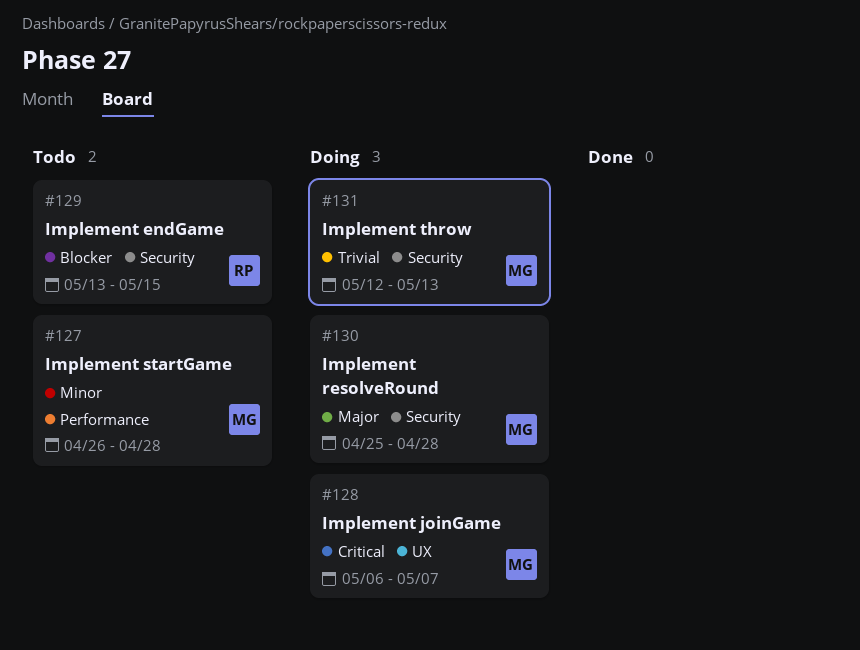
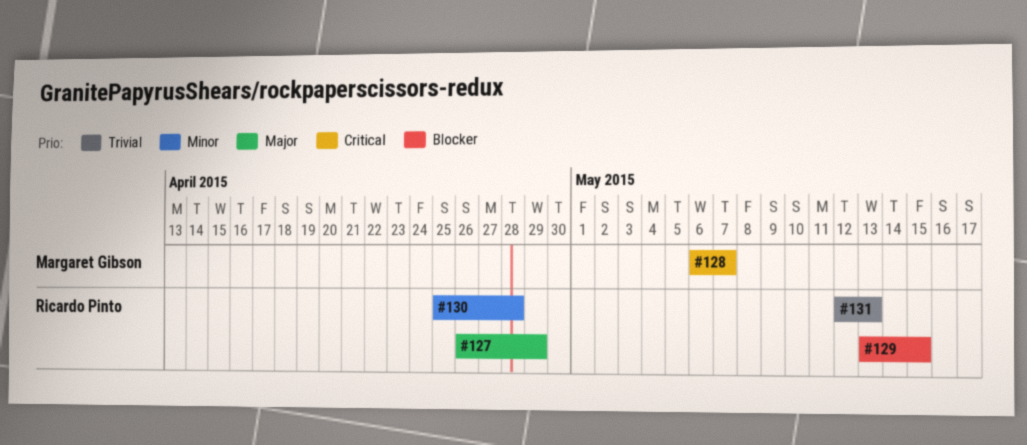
#127, owner: Margaret Gibson -> Ricardo Pinto
#127, priority: Minor -> Major
#127, due: Apr 28 -> Apr 29
#130, owner: Margaret Gibson -> Ricardo Pinto
#130, priority: Major -> Minor
#131, owner: Margaret Gibson -> Ricardo Pinto

